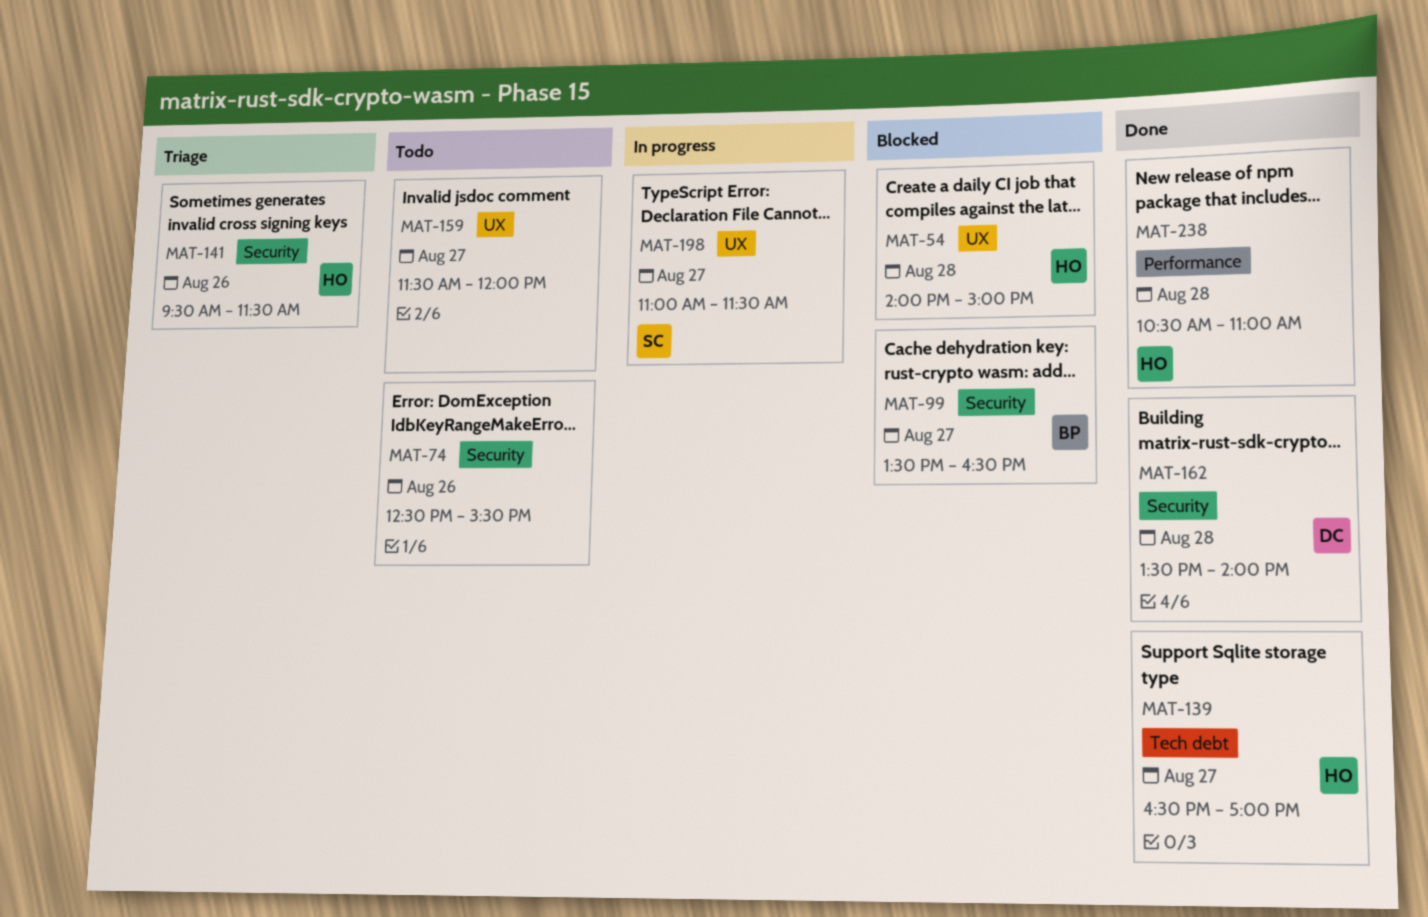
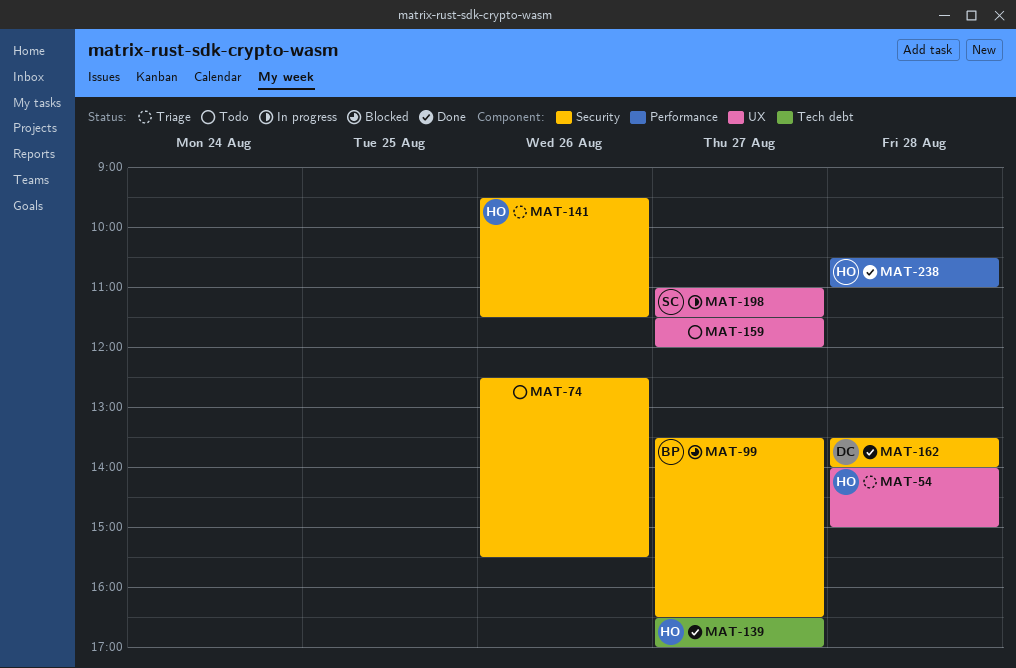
MAT-54, status: Blocked -> Triage

